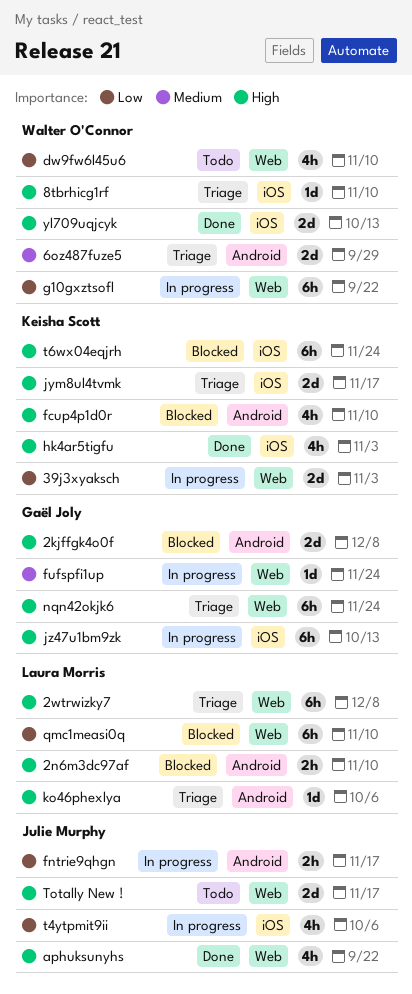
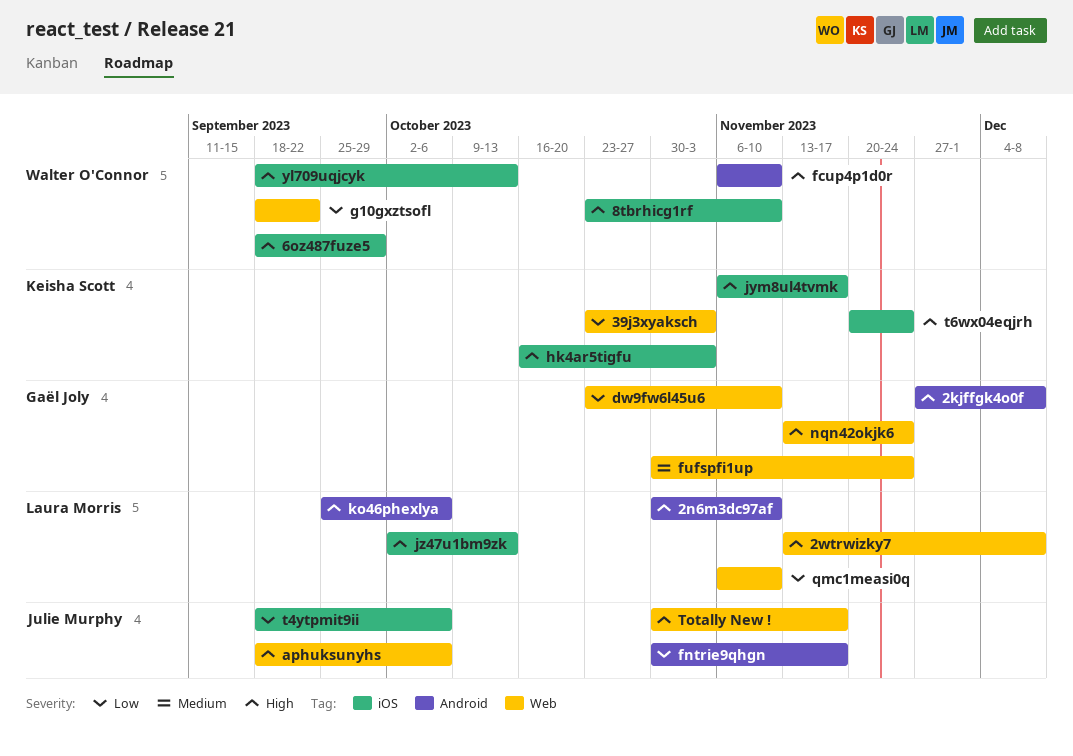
6oz487fuze5, priority: Medium -> High
6oz487fuze5, label: Android -> iOS
aphuksunyhs, due: Sep 22 -> Oct 6
dw9fw6l45u6, owner: Walter O'Connor -> Gaël Joly
fcup4p1d0r, owner: Keisha Scott -> Walter O'Connor
jz47u1bm9zk, owner: Gaël Joly -> Laura Morris

